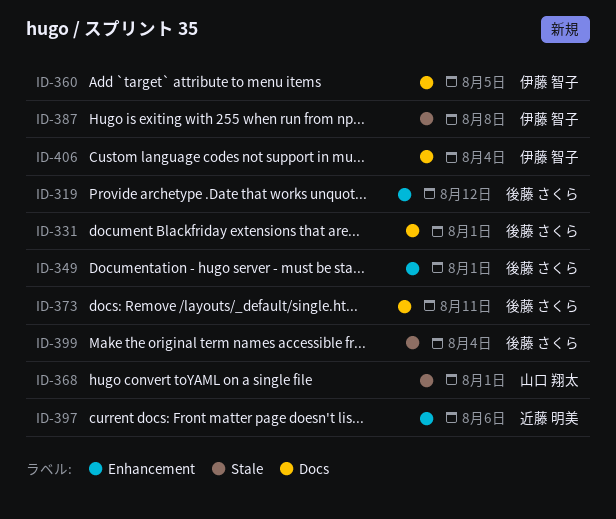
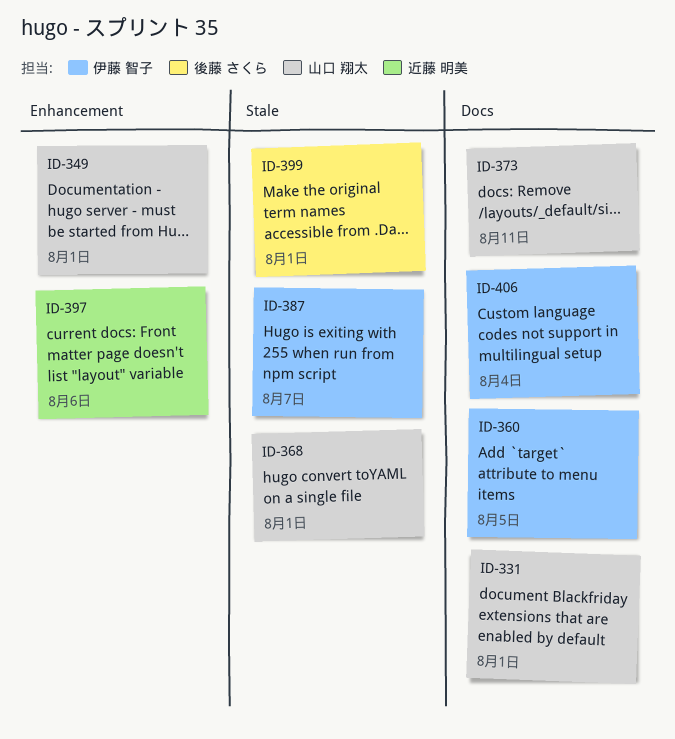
ID-319: present -> none
ID-331, owner: 後藤 さくら -> 山口 翔太
ID-349, owner: 後藤 さくら -> 山口 翔太
ID-373, owner: 後藤 さくら -> 山口 翔太
ID-387, due: Aug 8 -> Aug 7
ID-399, due: Aug 4 -> Aug 1

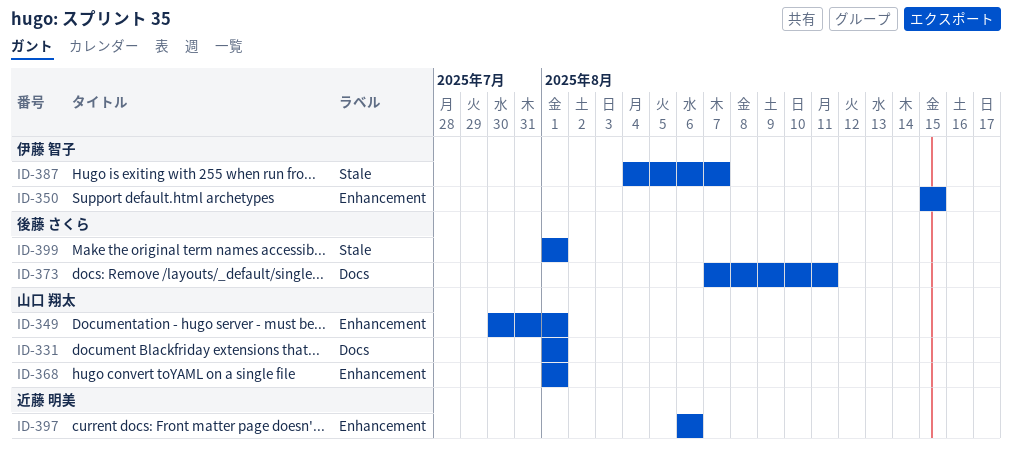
ID-350: none -> present
ID-360: present -> none
ID-368, label: Stale -> Enhancement
ID-373, owner: 山口 翔太 -> 後藤 さくら
ID-406: present -> none

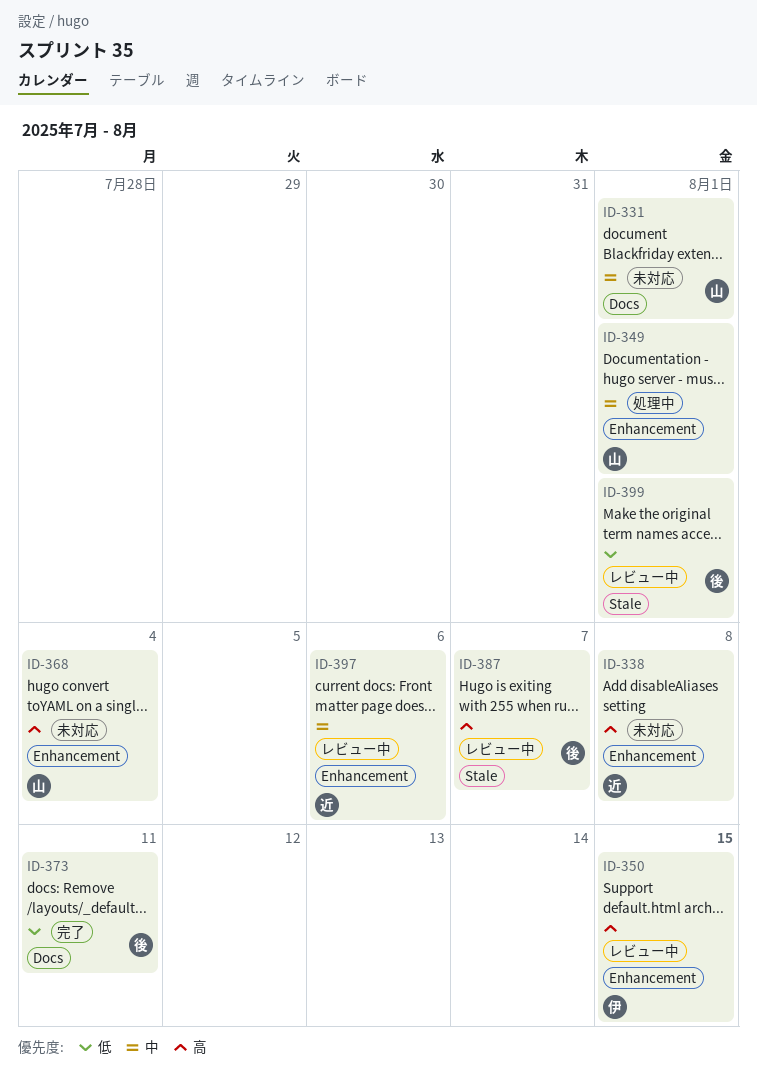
ID-338: none -> present
ID-368, due: Aug 1 -> Aug 4
ID-387, owner: 伊藤 智子 -> 後藤 さくら

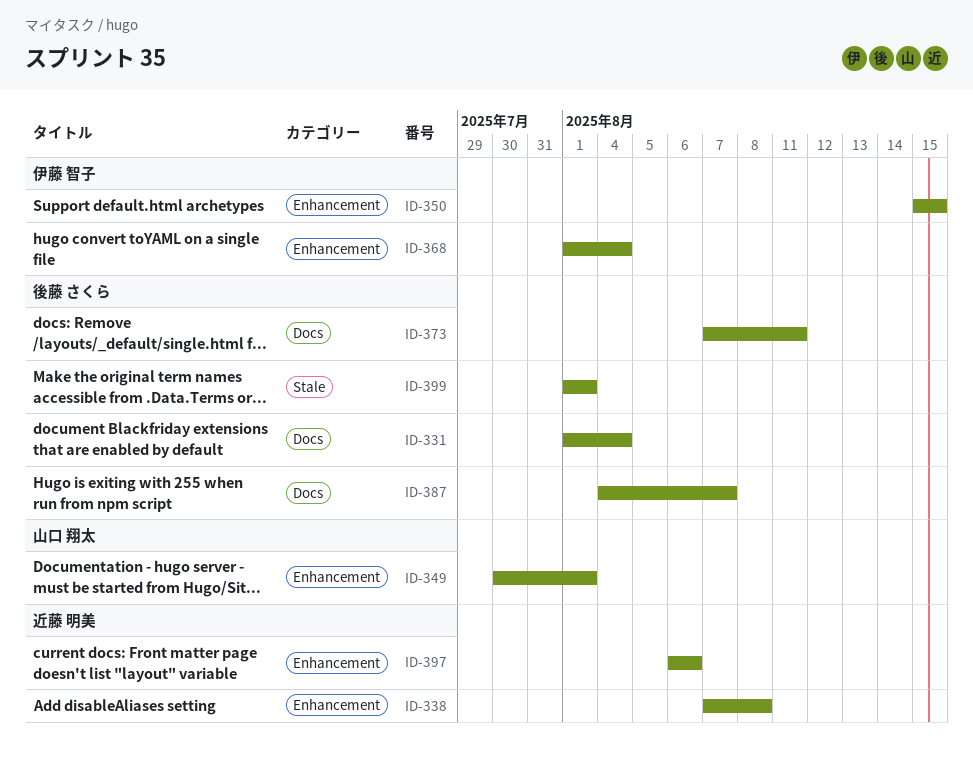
ID-331, owner: 山口 翔太 -> 後藤 さくら
ID-331, due: Aug 1 -> Aug 4
ID-368, owner: 山口 翔太 -> 伊藤 智子
ID-387, label: Stale -> Docs

